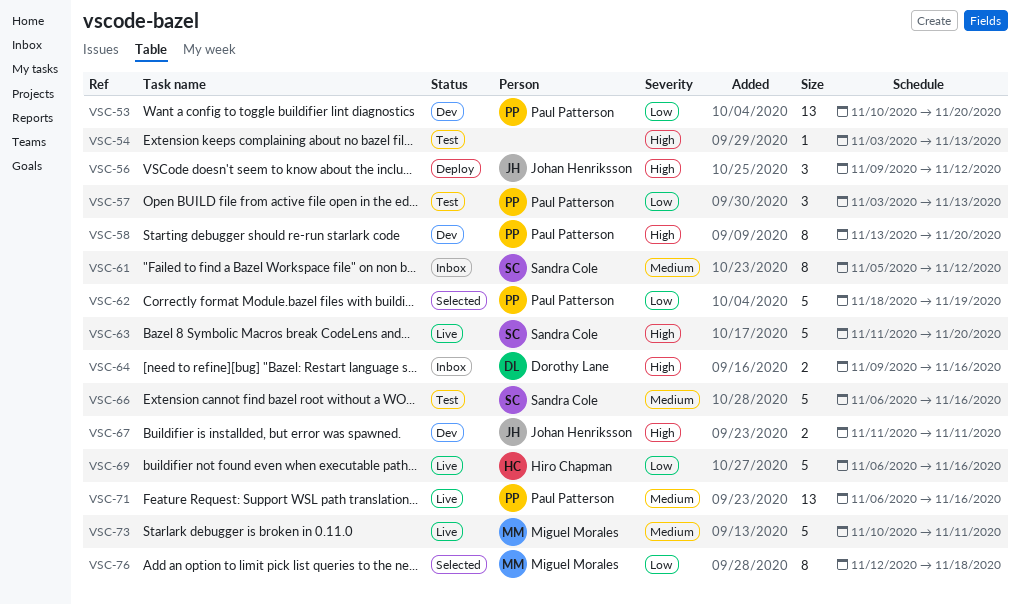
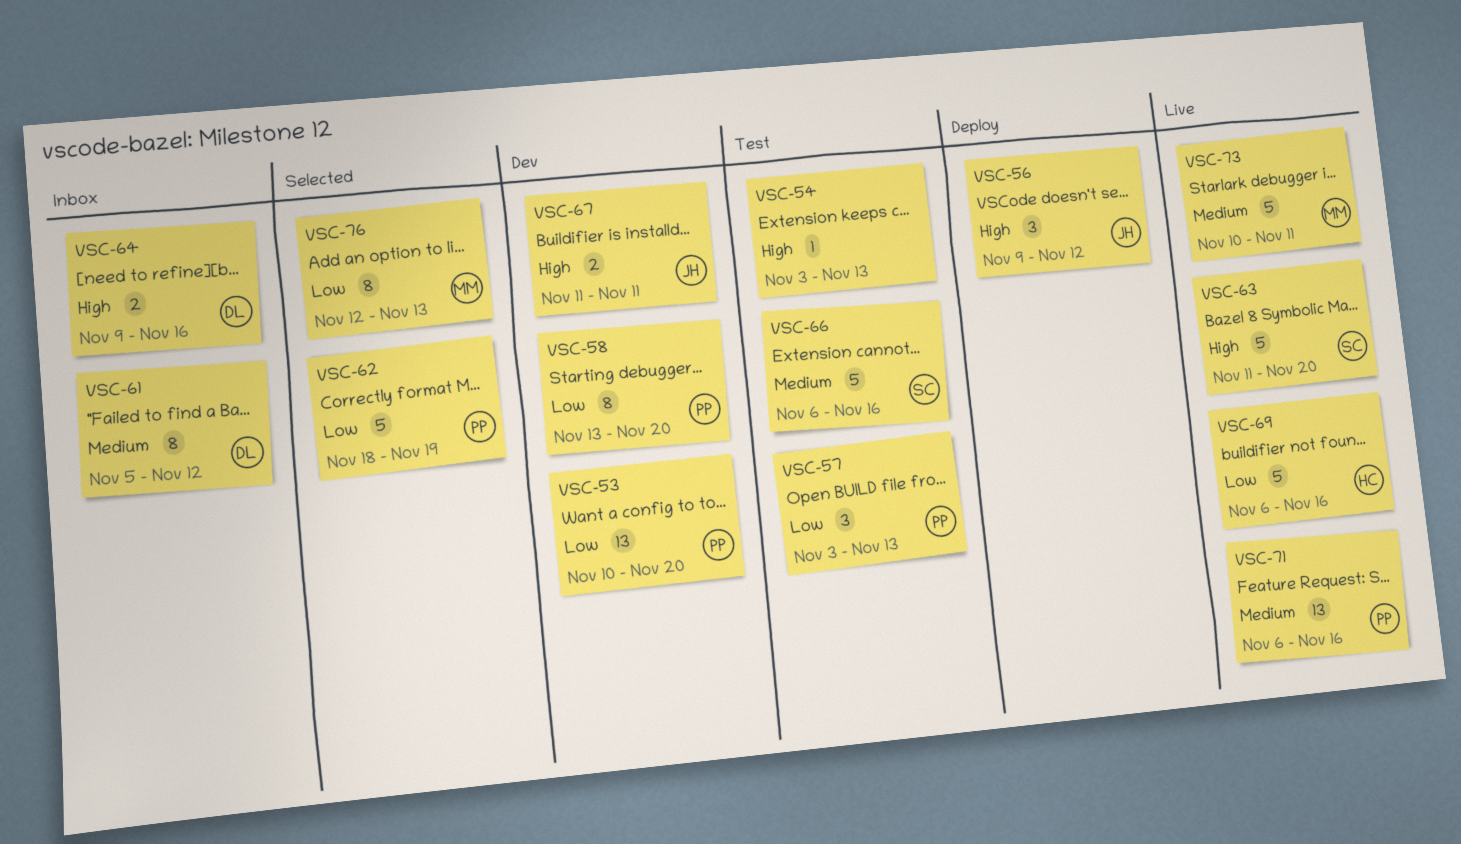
VSC-58, priority: High -> Low
VSC-61, owner: Sandra Cole -> Dorothy Lane
VSC-76, due: Nov 18 -> Nov 13

